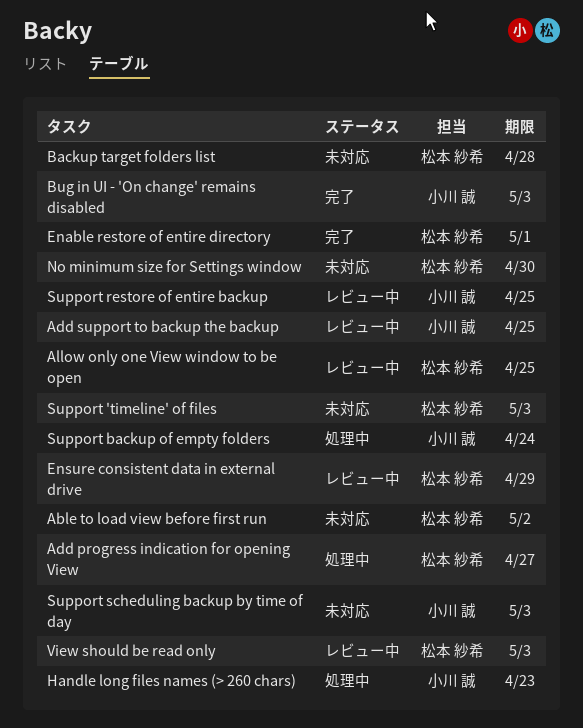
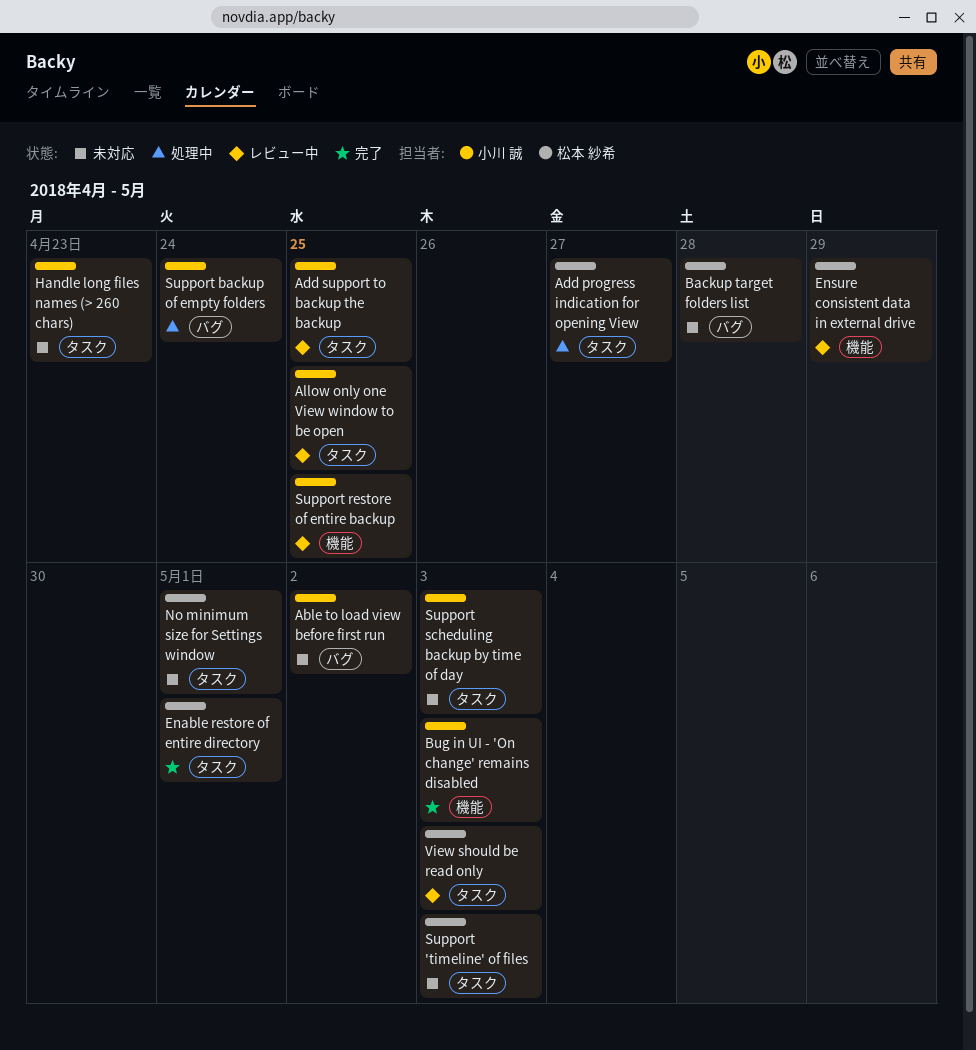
Able to load view before first run, owner: 松本 紗希 -> 小川 誠
Allow only one View window to be open, owner: 松本 紗希 -> 小川 誠
Handle long files names (> 260 chars), status: 処理中 -> 未対応
No minimum size for Settings window, due: Apr 30 -> May 1

